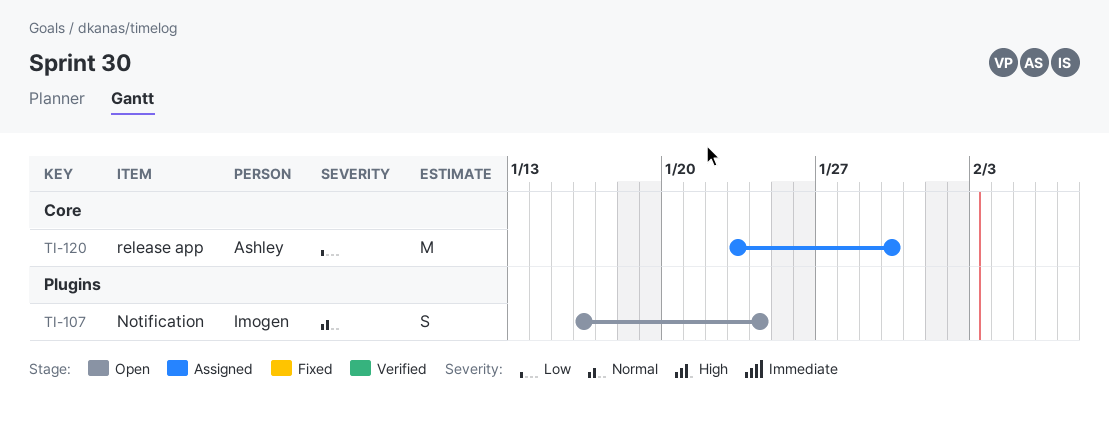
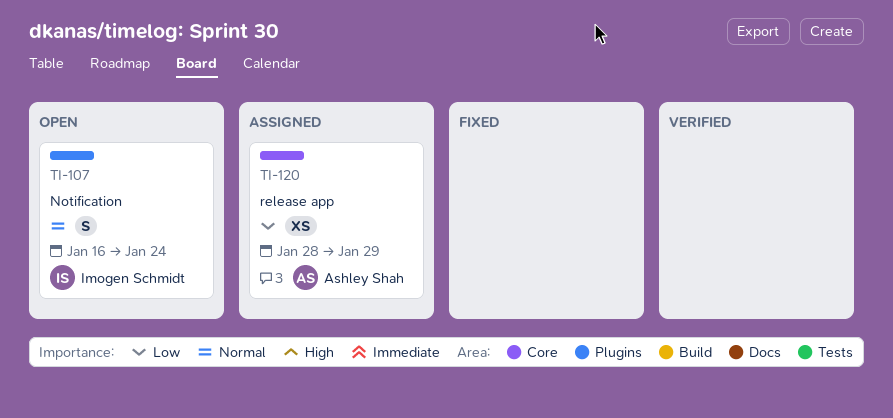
TI-120, estimate: M -> XS
TI-120, start: Jan 23 -> Jan 28
TI-120, due: Jan 30 -> Jan 29

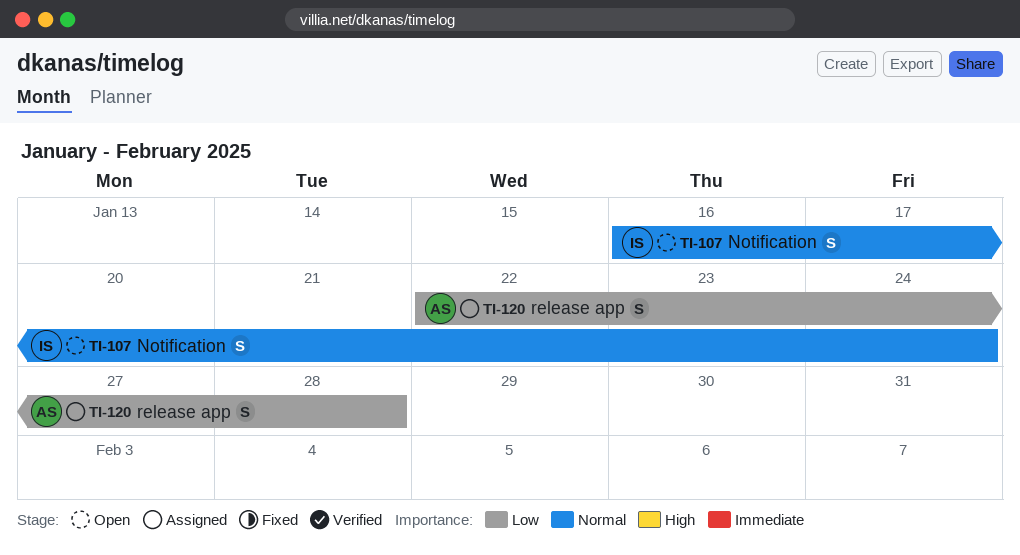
TI-120, estimate: XS -> S
TI-120, start: Jan 28 -> Jan 22
TI-120, due: Jan 29 -> Jan 28

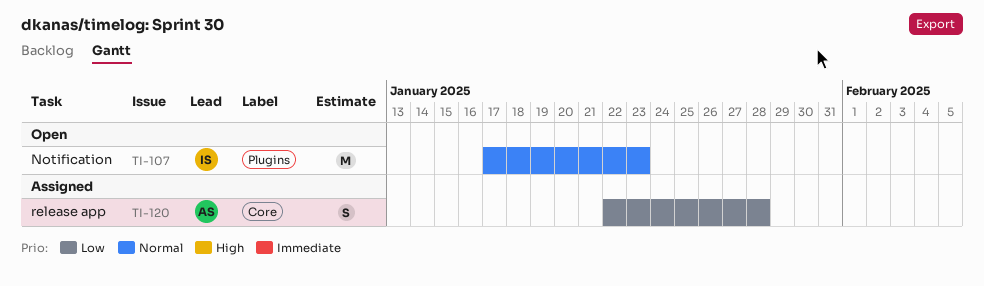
TI-107, estimate: S -> M
TI-107, start: Jan 16 -> Jan 17
TI-107, due: Jan 24 -> Jan 23

